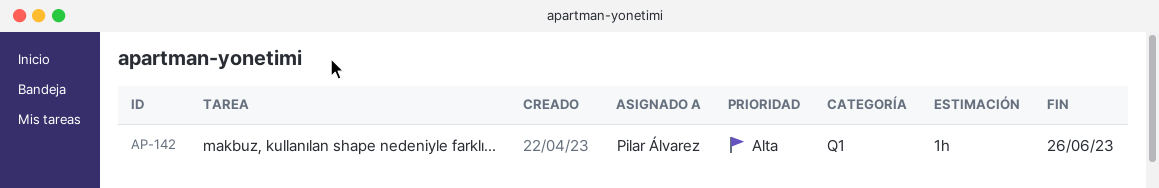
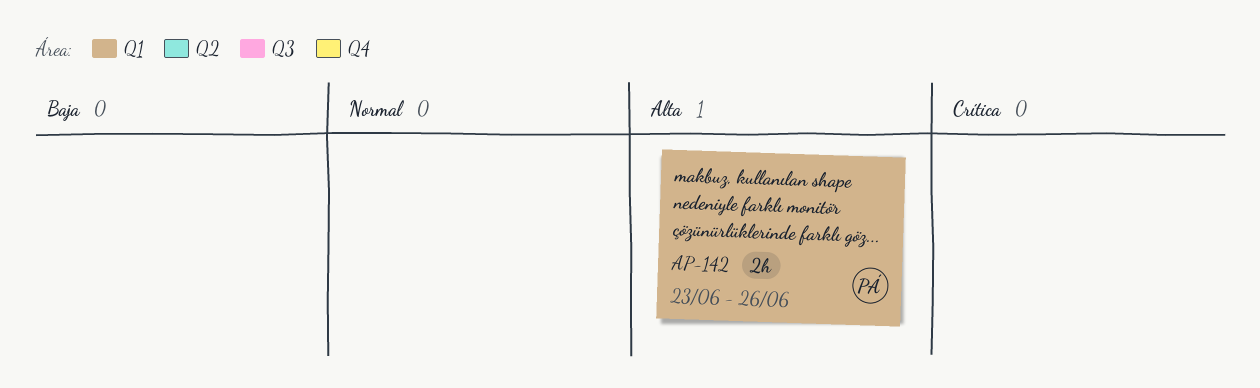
AP-142, estimate: 1h -> 2h

